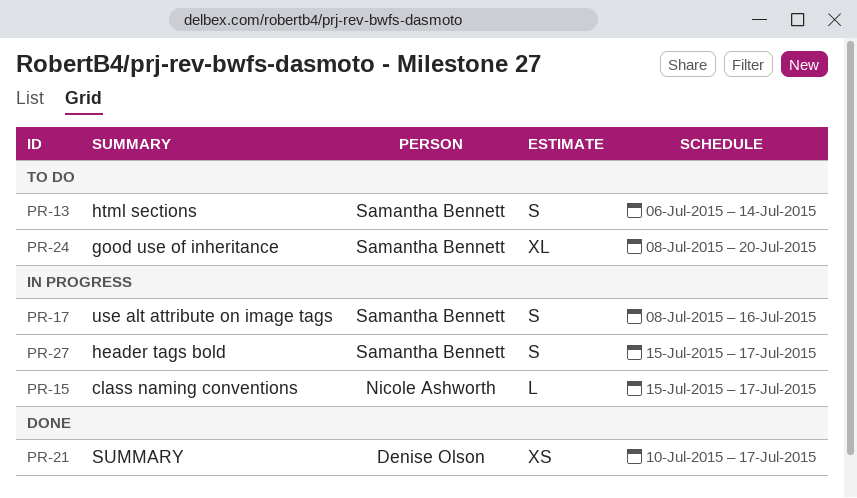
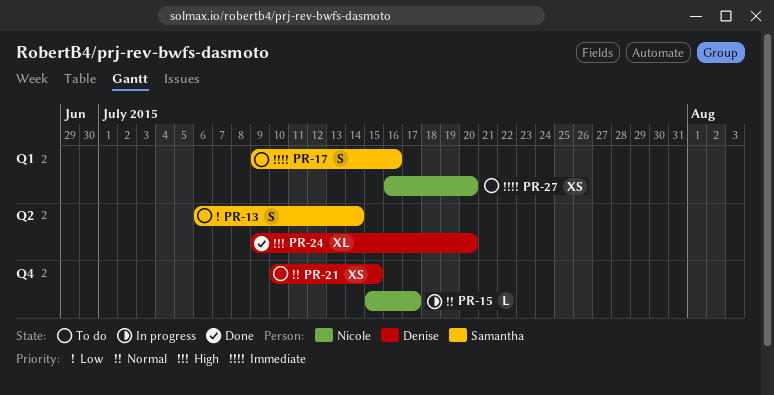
PR-17, status: In progress -> To do
PR-17, start: Jul 8 -> Jul 9
PR-21, status: Done -> To do
PR-21, due: Jul 17 -> Jul 15
PR-24, status: To do -> Done
PR-24, owner: Samantha Bennett -> Denise Olson
PR-24, start: Jul 8 -> Jul 9
PR-27, status: In progress -> To do
PR-27, owner: Samantha Bennett -> Nicole Ashworth
PR-27, estimate: S -> XS
PR-27, start: Jul 15 -> Jul 16
PR-27, due: Jul 17 -> Jul 20

